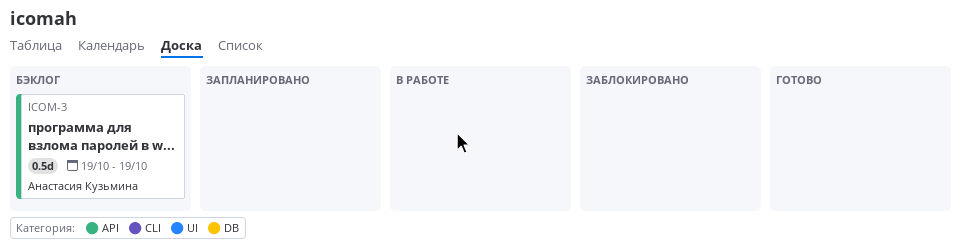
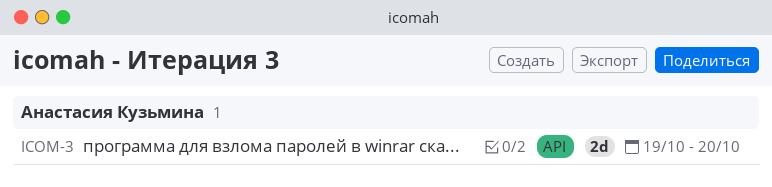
ICOM-3, estimate: 0.5d -> 2d
ICOM-3, due: Oct 19 -> Oct 20

